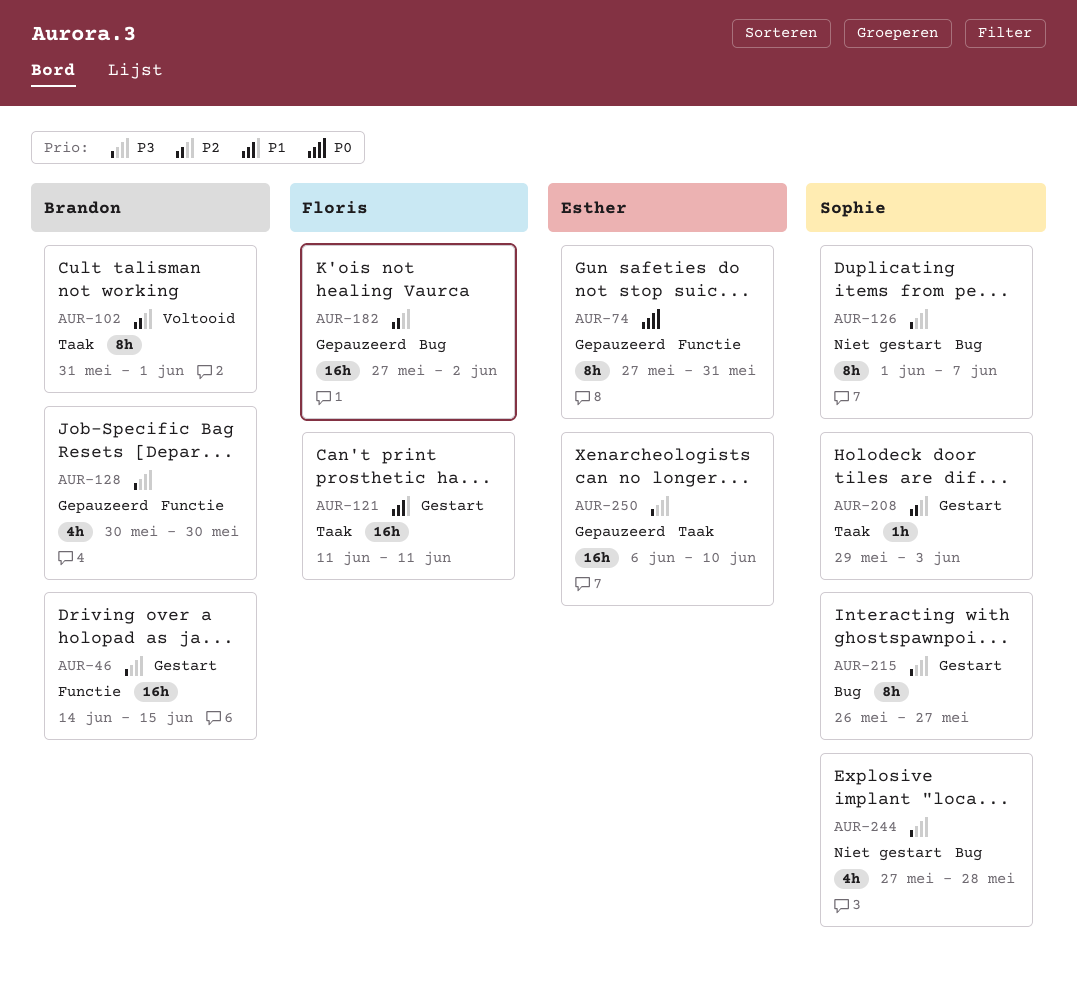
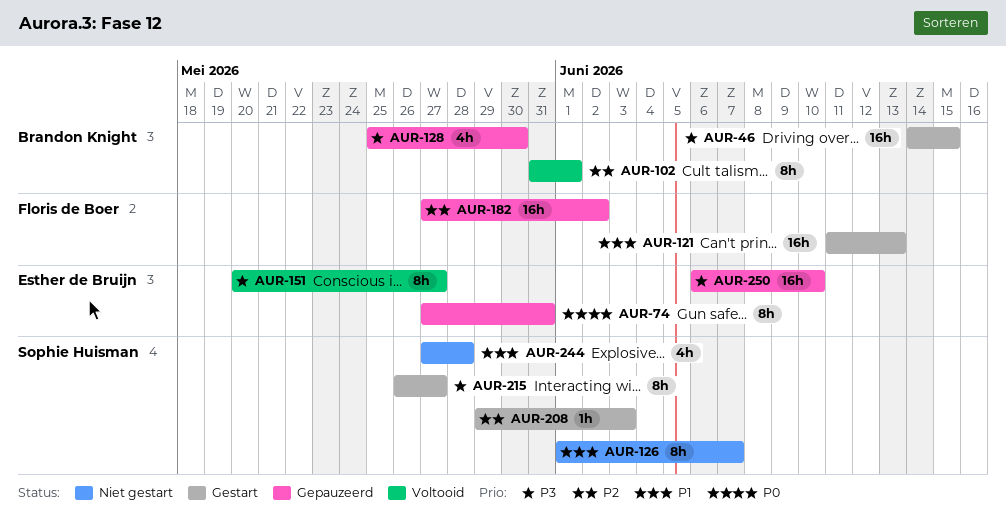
AUR-121, due: Jun 11 -> Jun 13
AUR-126, priority: P3 -> P1
AUR-128, start: May 30 -> May 25
AUR-151: none -> present
AUR-244, priority: P3 -> P1

